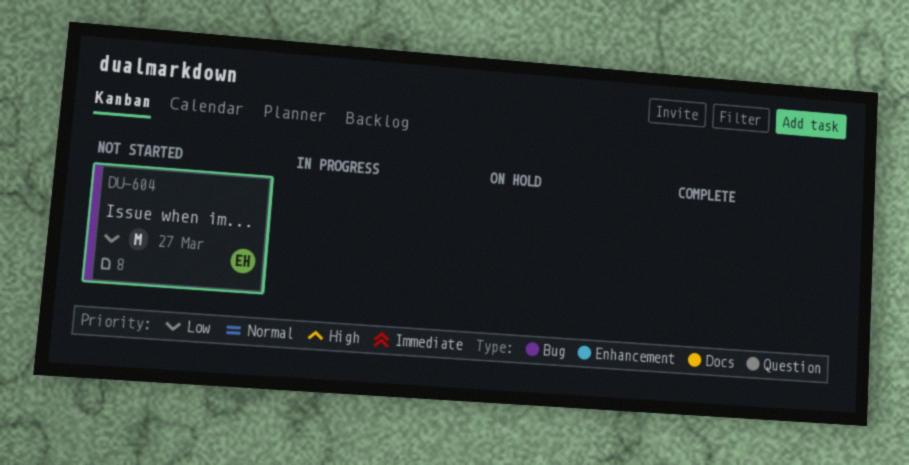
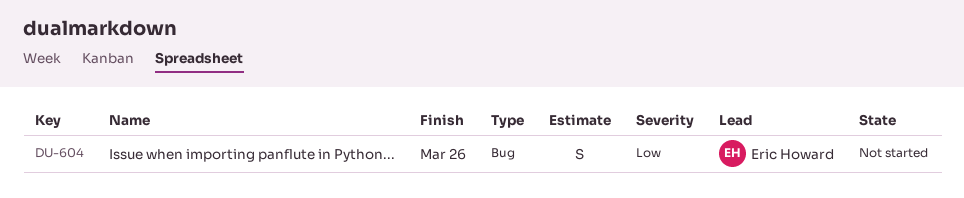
DU-604, estimate: M -> S
DU-604, due: Mar 27 -> Mar 26

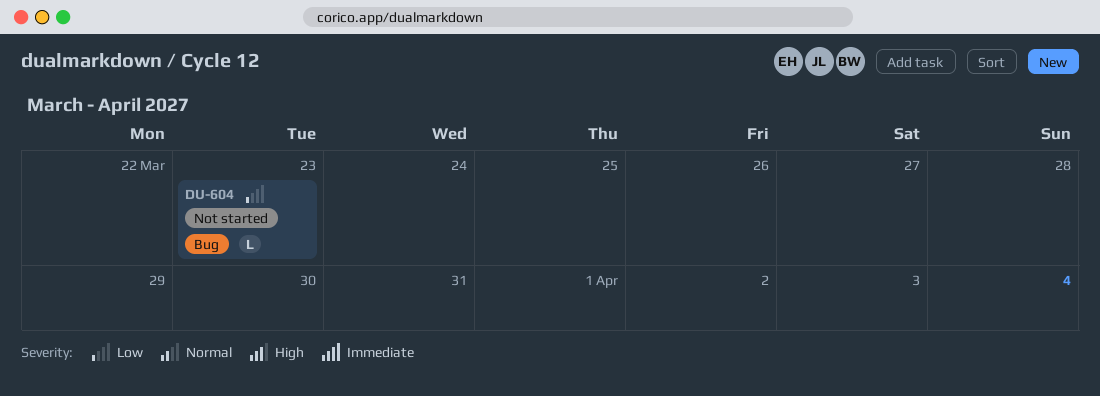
DU-604, estimate: S -> L
DU-604, due: Mar 26 -> Mar 23

